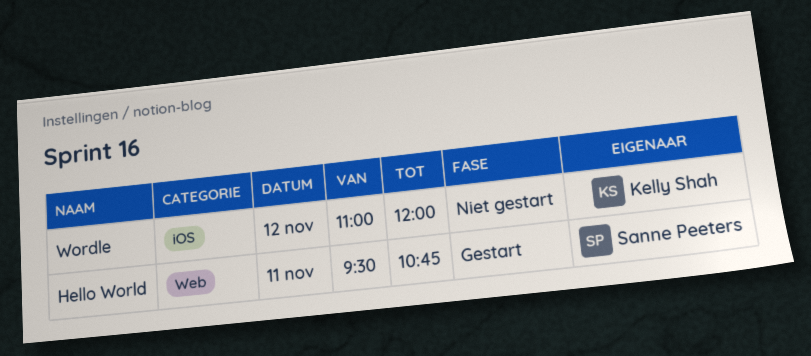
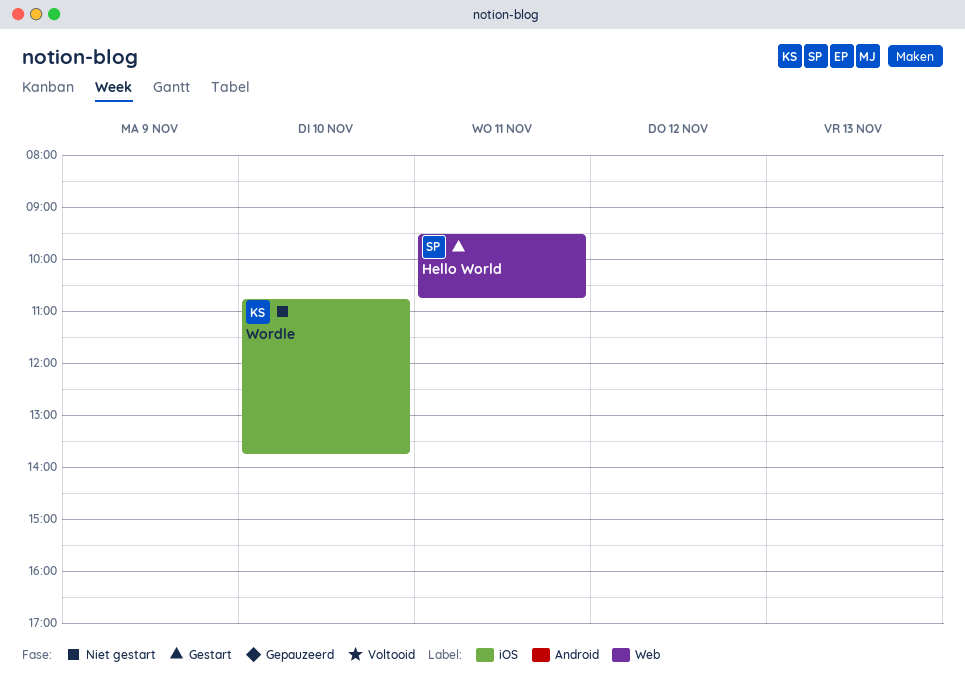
Wordle, day: Nov 12 -> Nov 10
Wordle, begins: 11:00 -> 10:45
Wordle, ends: 12:00 -> 13:45

